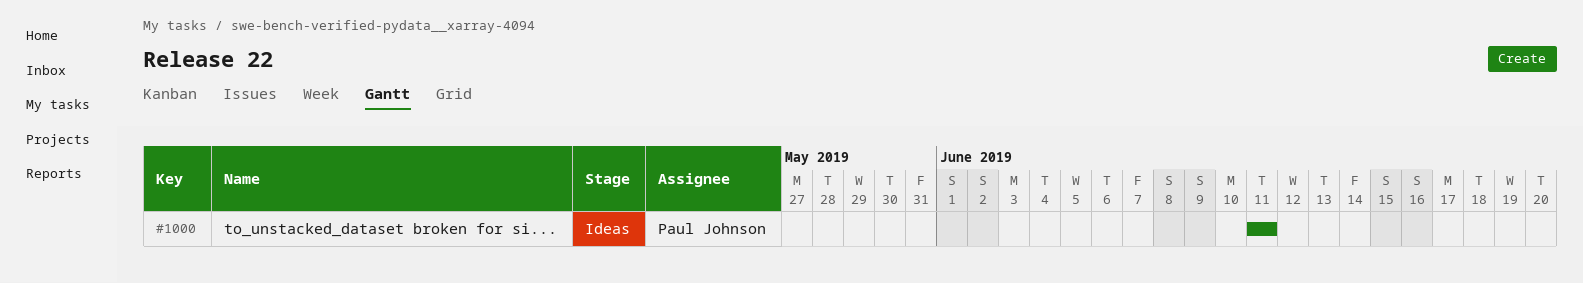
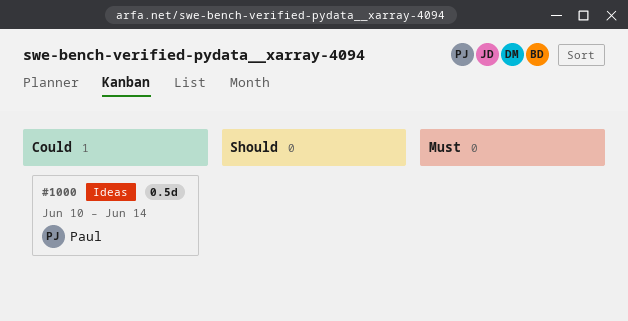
#1000, start: Jun 11 -> Jun 10
#1000, due: Jun 11 -> Jun 14

